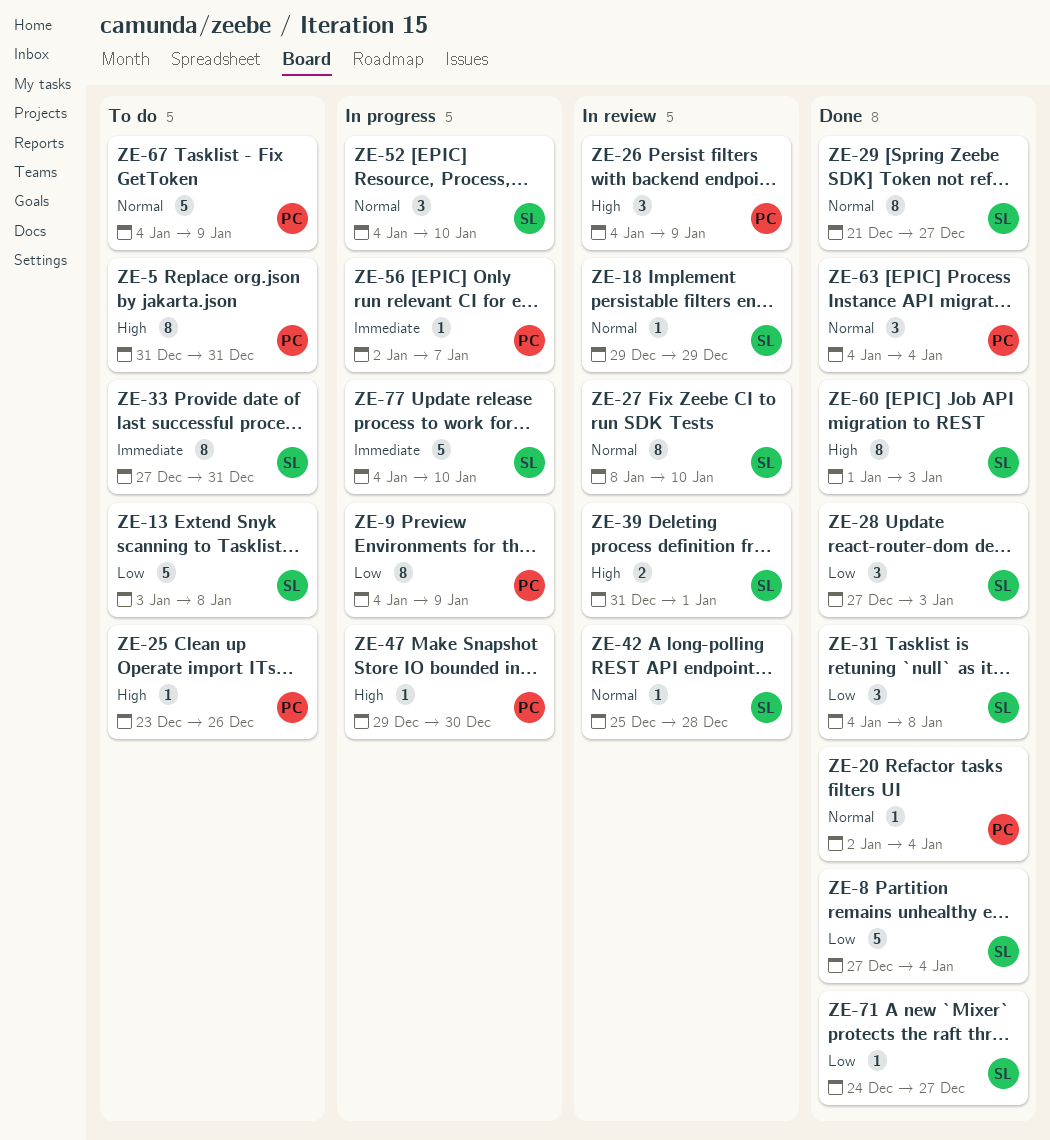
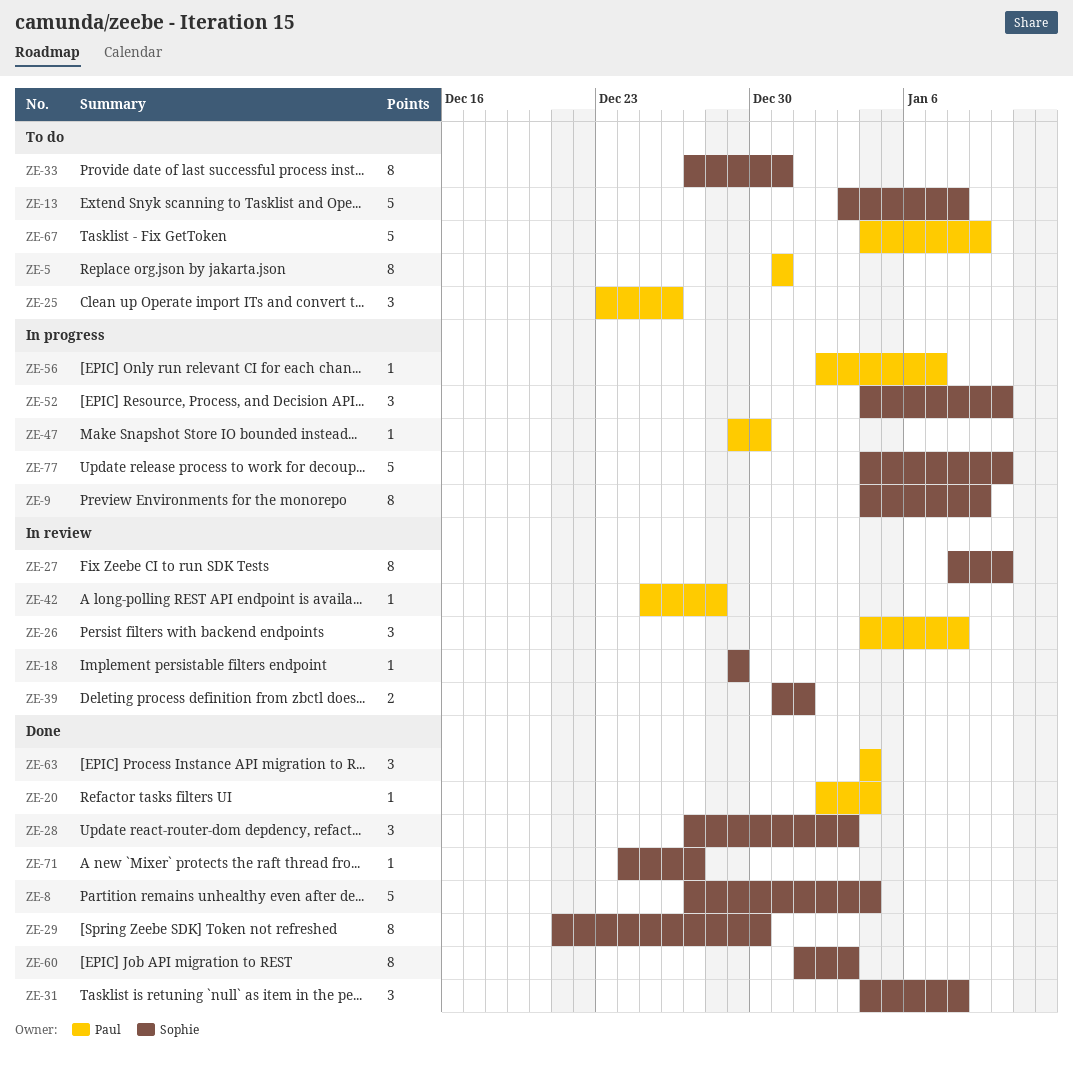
ZE-9, owner: Paul -> Sophie
ZE-25, estimate: 1 -> 3
ZE-26, due: Jan 9 -> Jan 8
ZE-29, due: Dec 27 -> Dec 30
ZE-42, owner: Sophie -> Paul

